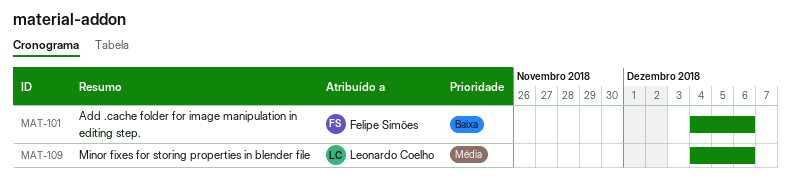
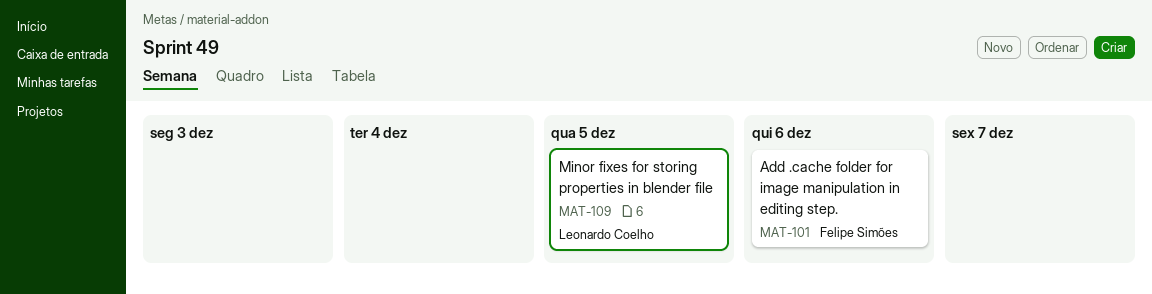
MAT-109, due: Dec 6 -> Dec 5

